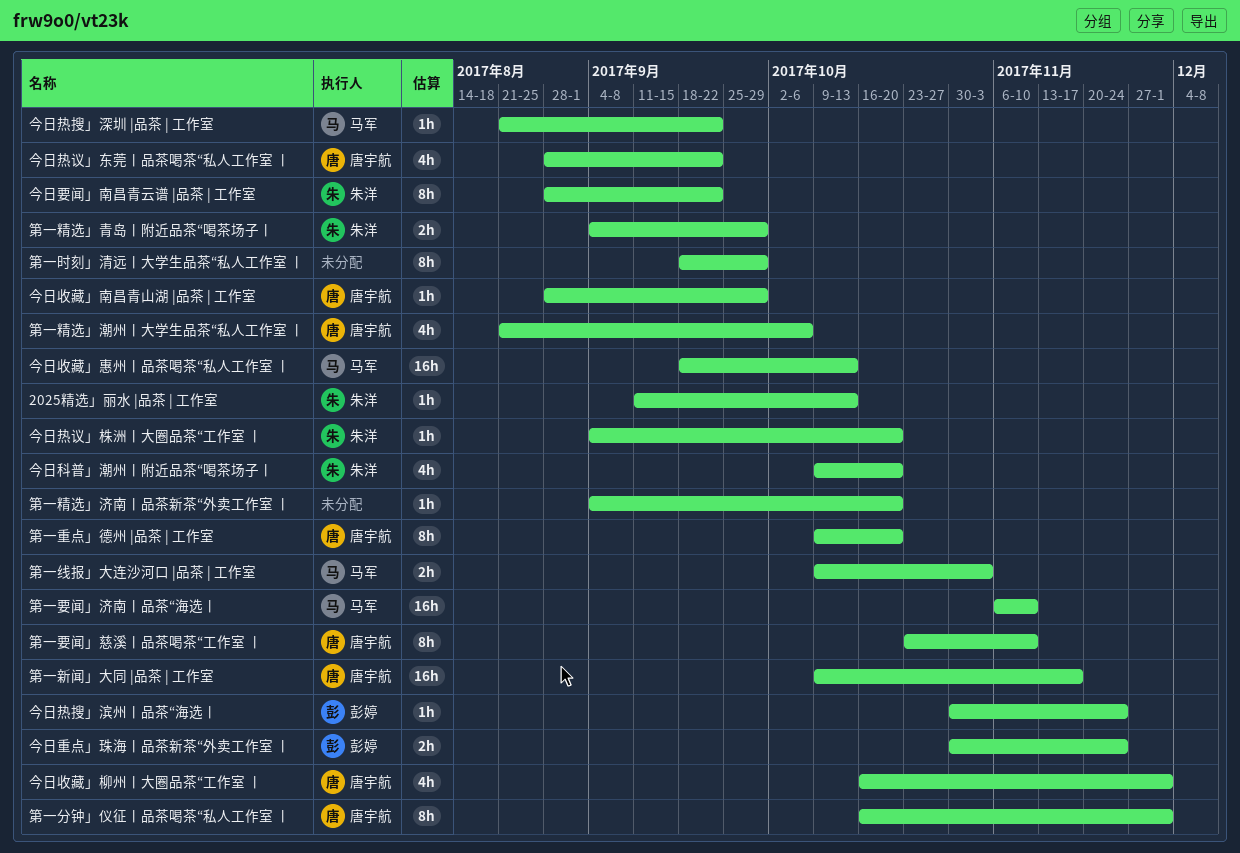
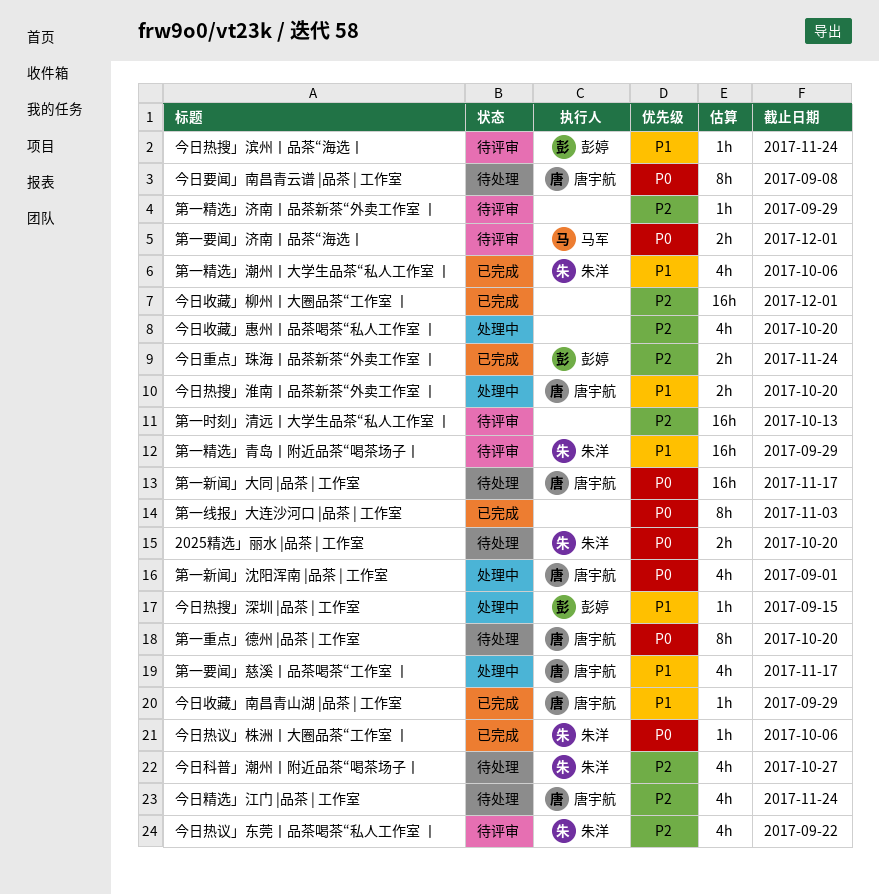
2025精选」丽水 |品茶 | 工作室, estimate: 1h -> 2h
2025精选」丽水 |品茶 | 工作室, due: Oct 13 -> Oct 20
今日收藏」惠州丨品茶喝茶“私人工作室 丨, owner: 马军 -> none
今日收藏」惠州丨品茶喝茶“私人工作室 丨, estimate: 16h -> 4h
今日收藏」惠州丨品茶喝茶“私人工作室 丨, due: Oct 13 -> Oct 20
今日收藏」柳州丨大圈品茶“工作室 丨, owner: 唐宇航 -> none
今日收藏」柳州丨大圈品茶“工作室 丨, estimate: 4h -> 16h
今日热搜」淮南丨品茶新茶“外卖工作室 丨: none -> present
今日热搜」深圳 |品茶 | 工作室, owner: 马军 -> 彭婷
今日热搜」深圳 |品茶 | 工作室, due: Sep 22 -> Sep 15
今日热议」东莞丨品茶喝茶“私人工作室 丨, owner: 唐宇航 -> 朱洋
今日热议」株洲丨大圈品茶“工作室 丨, due: Oct 20 -> Oct 6
今日科普」潮州丨附近品茶“喝茶场子丨, due: Oct 20 -> Oct 27
今日精选」江门 |品茶 | 工作室: none -> present
今日要闻」南昌青云谱 |品茶 | 工作室, owner: 朱洋 -> 唐宇航
今日要闻」南昌青云谱 |品茶 | 工作室, due: Sep 22 -> Sep 8
第一分钟」仪征丨品茶喝茶“私人工作室 丨: present -> none
第一新闻」沈阳浑南 |品茶 | 工作室: none -> present
第一时刻」清远丨大学生品茶“私人工作室 丨, estimate: 8h -> 16h
第一时刻」清远丨大学生品茶“私人工作室 丨, due: Sep 29 -> Oct 13
第一精选」济南丨品茶新茶“外卖工作室 丨, due: Oct 20 -> Sep 29
第一精选」潮州丨大学生品茶“私人工作室 丨, owner: 唐宇航 -> 朱洋
第一精选」青岛丨附近品茶“喝茶场子丨, estimate: 2h -> 16h
第一线报」大连沙河口 |品茶 | 工作室, owner: 马军 -> none
第一线报」大连沙河口 |品茶 | 工作室, estimate: 2h -> 8h
第一要闻」慈溪丨品茶喝茶“工作室 丨, estimate: 8h -> 4h
第一要闻」慈溪丨品茶喝茶“工作室 丨, due: Nov 10 -> Nov 17
第一要闻」济南丨品茶“海选丨, estimate: 16h -> 2h
第一要闻」济南丨品茶“海选丨, due: Nov 10 -> Dec 1

